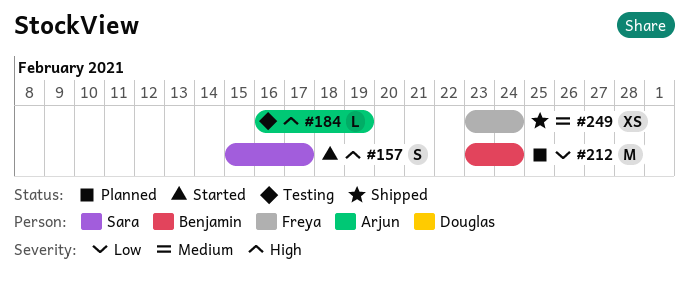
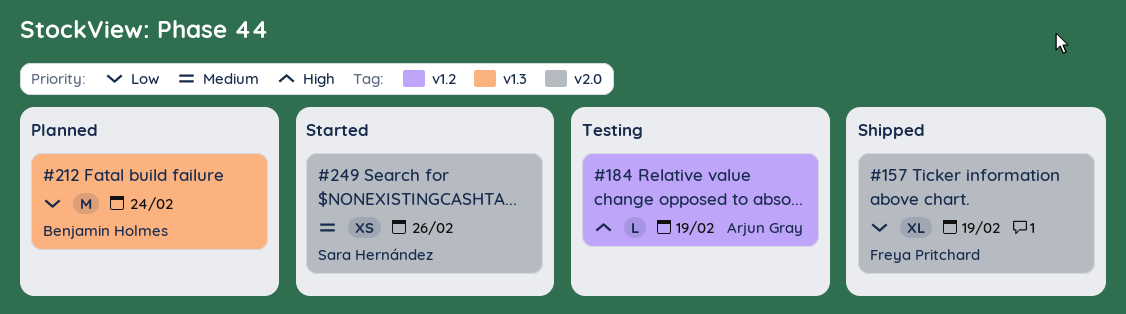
#157, status: Started -> Shipped
#157, owner: Sara Hernández -> Freya Pritchard
#157, priority: High -> Low
#157, estimate: S -> XL
#157, due: Feb 17 -> Feb 19
#249, status: Shipped -> Started
#249, owner: Freya Pritchard -> Sara Hernández
#249, due: Feb 24 -> Feb 26

